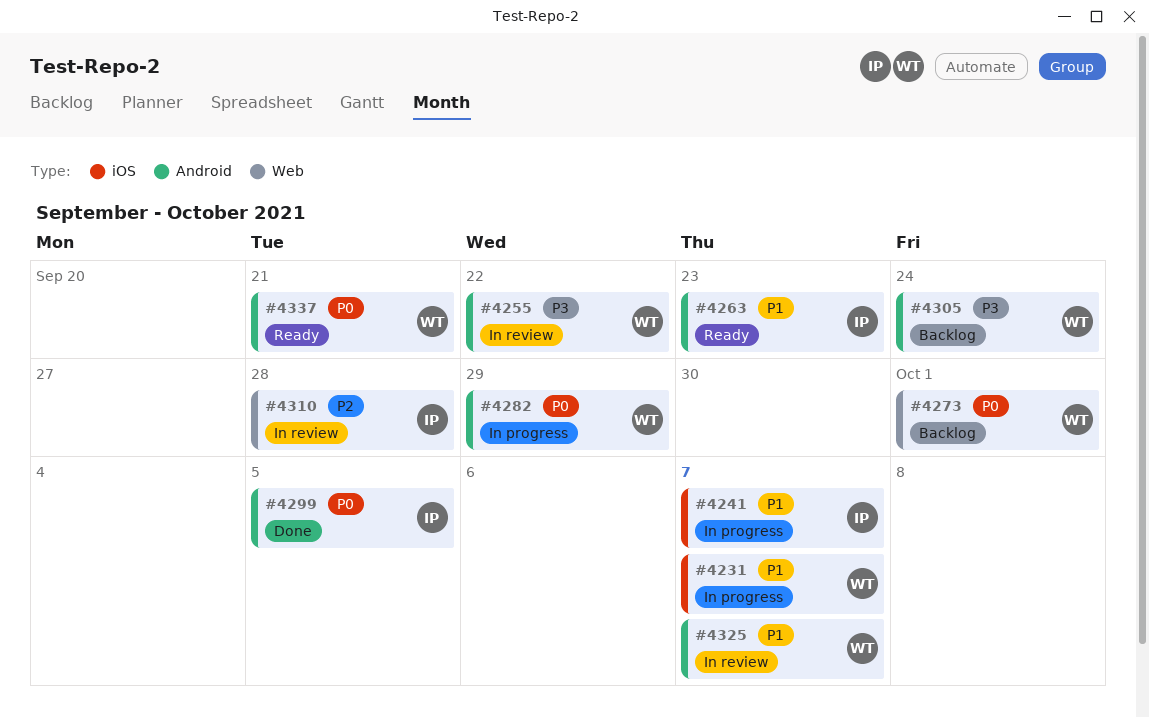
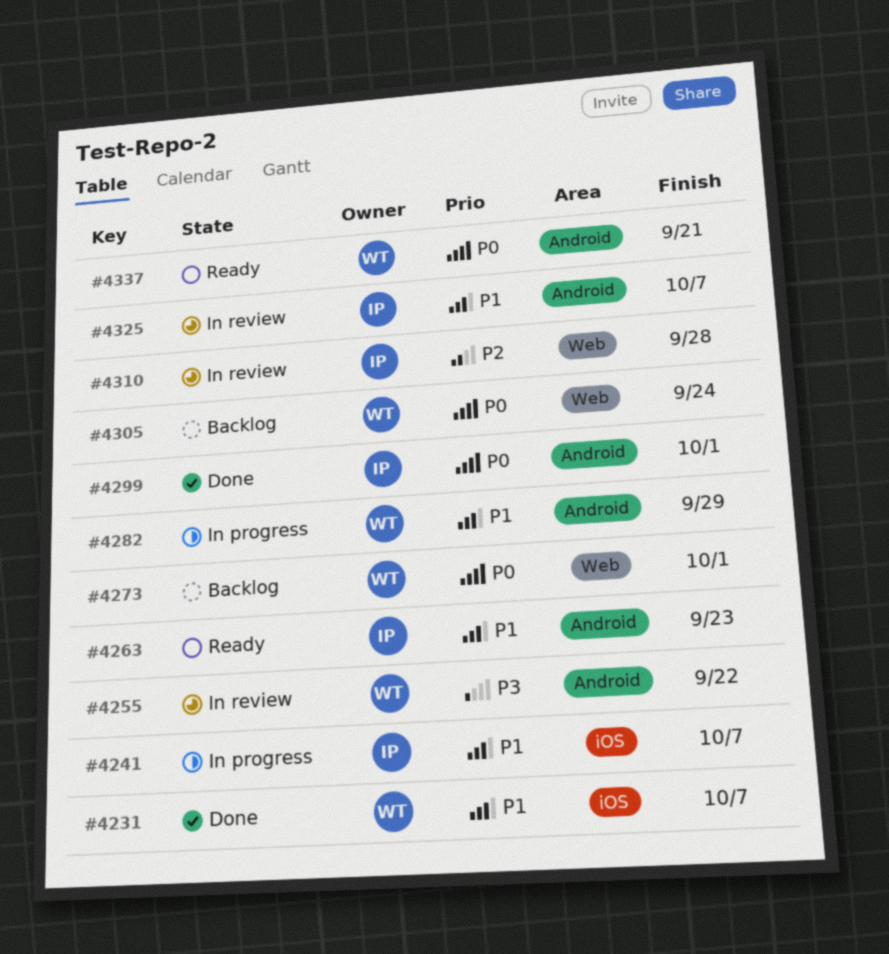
#4231, status: In progress -> Done
#4282, priority: P0 -> P1
#4299, due: Oct 5 -> Oct 1
#4305, priority: P3 -> P0
#4305, label: Android -> Web
#4325, owner: WT -> IP

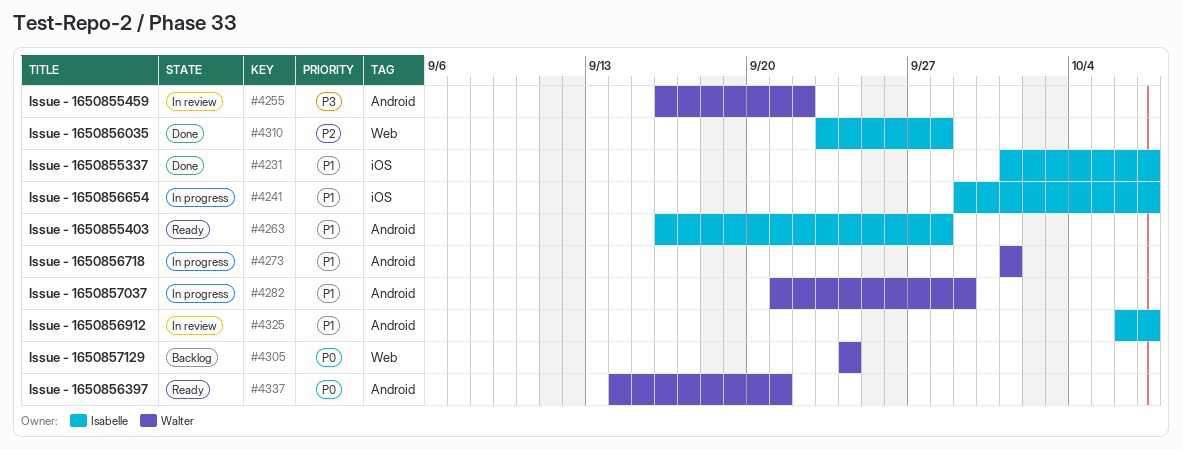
#4231, owner: Walter -> Isabelle
#4263, due: Sep 23 -> Sep 28
#4273, status: Backlog -> In progress
#4273, priority: P0 -> P1
#4273, label: Web -> Android
#4299: present -> none
#4310, status: In review -> Done

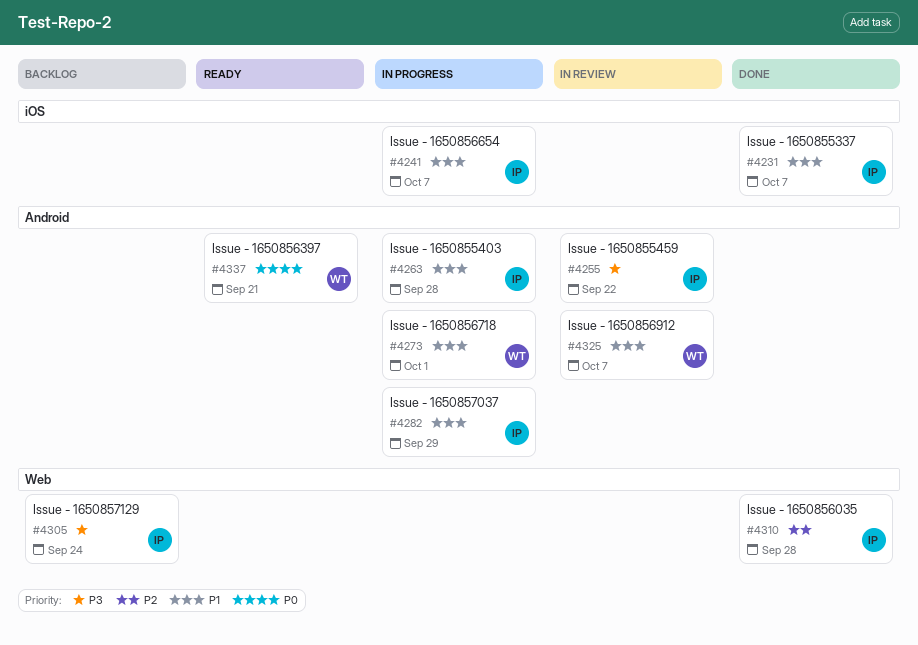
#4255, owner: Walter -> Isabelle
#4263, status: Ready -> In progress
#4282, owner: Walter -> Isabelle
#4305, owner: Walter -> Isabelle
#4305, priority: P0 -> P3
#4325, owner: Isabelle -> Walter

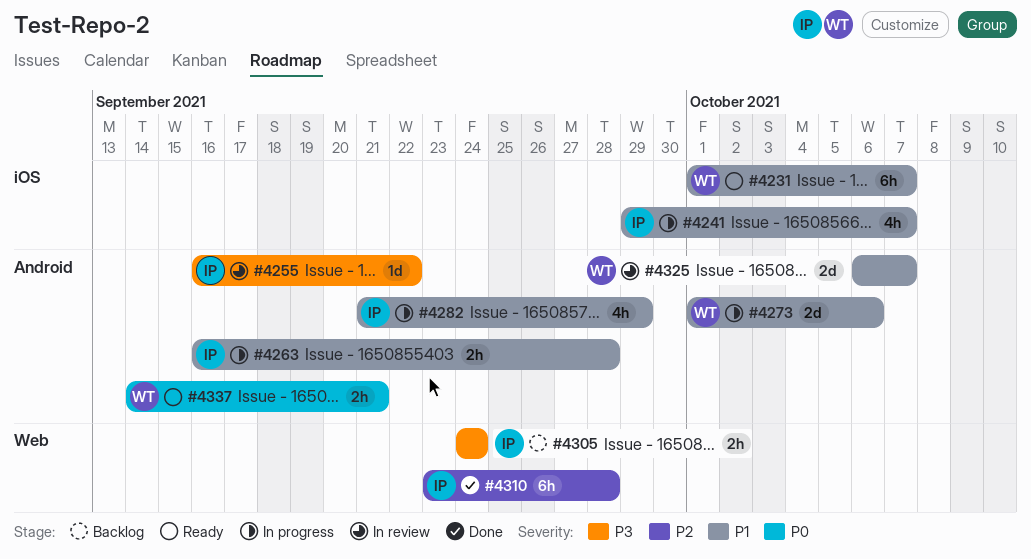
#4231, status: Done -> Ready
#4231, owner: IP -> WT
#4273, due: Oct 1 -> Oct 6

